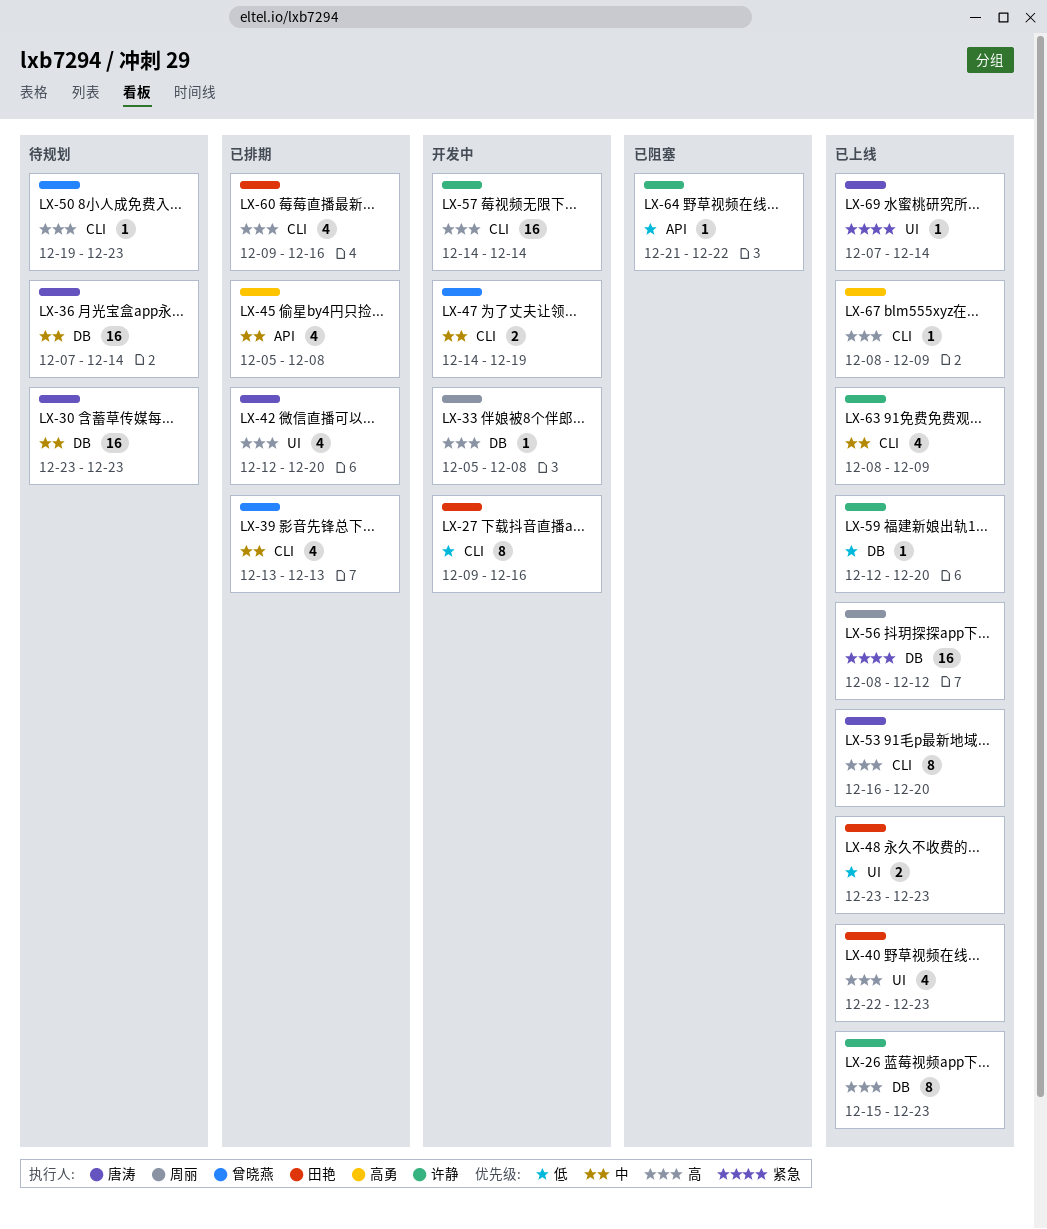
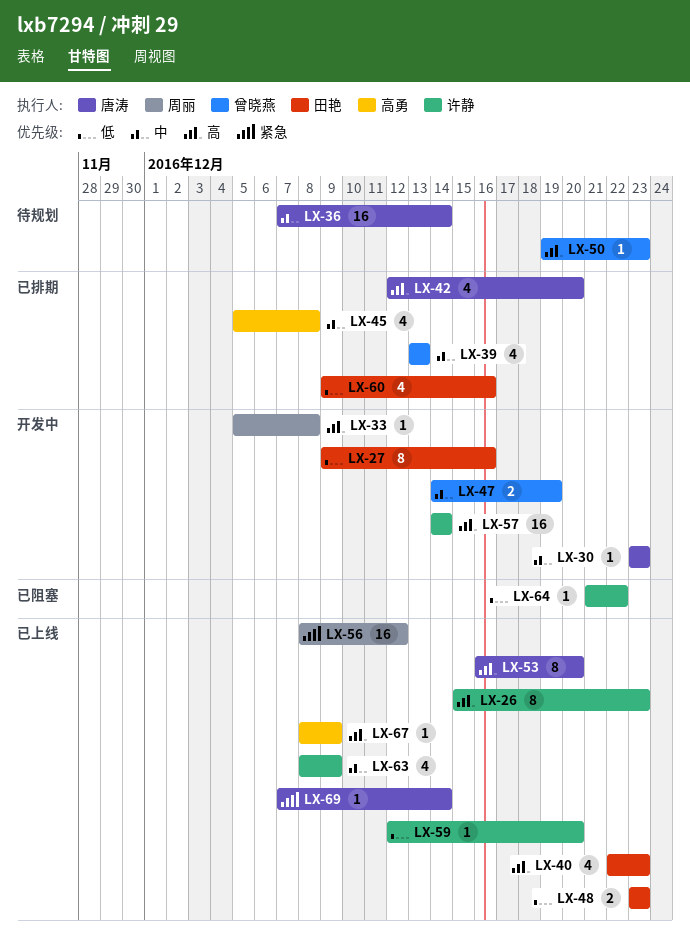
LX-30, status: 待规划 -> 开发中
LX-30, estimate: 16 -> 1
LX-60, priority: 高 -> 低

